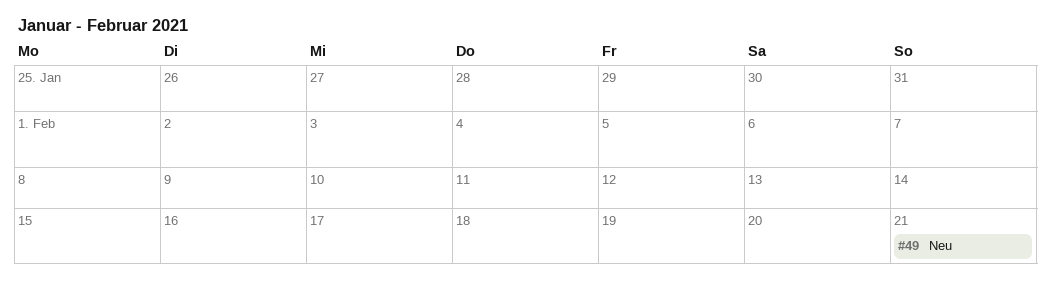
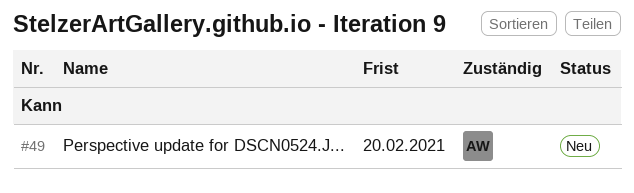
#49, due: Feb 21 -> Feb 20

